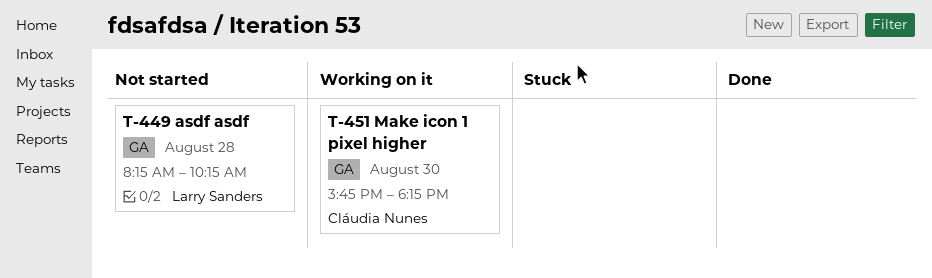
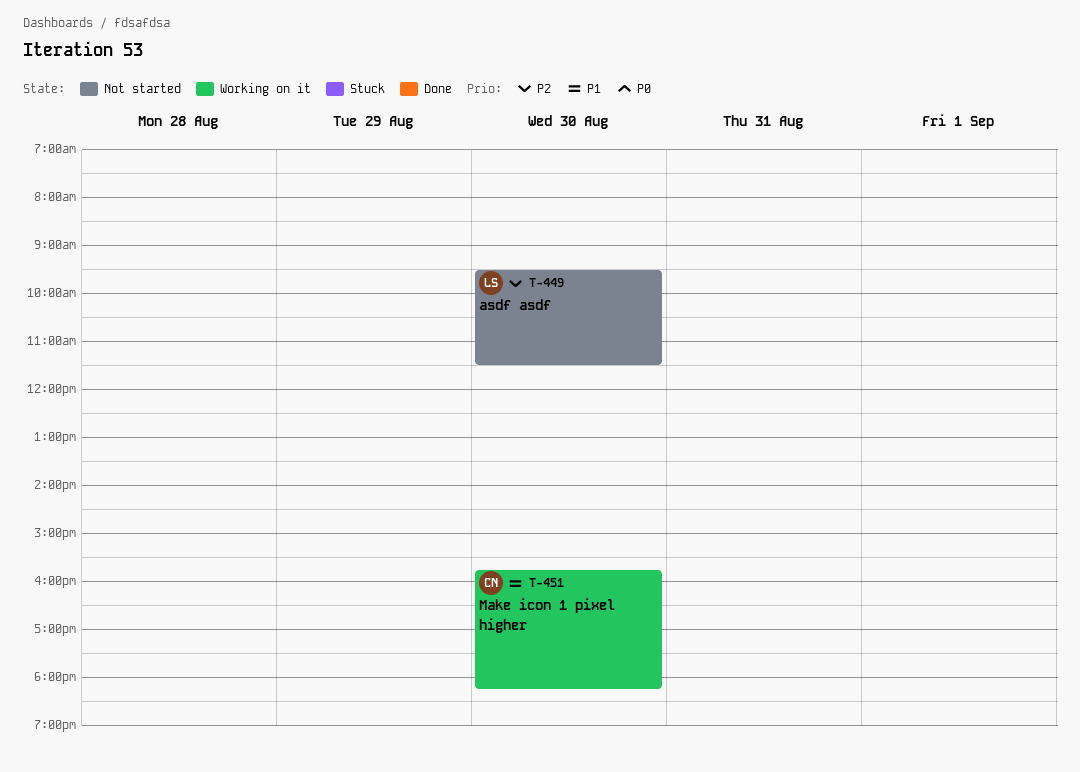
T-449, day: Aug 28 -> Aug 30
T-449, begins: 08:15 -> 09:30
T-449, ends: 10:15 -> 11:30

